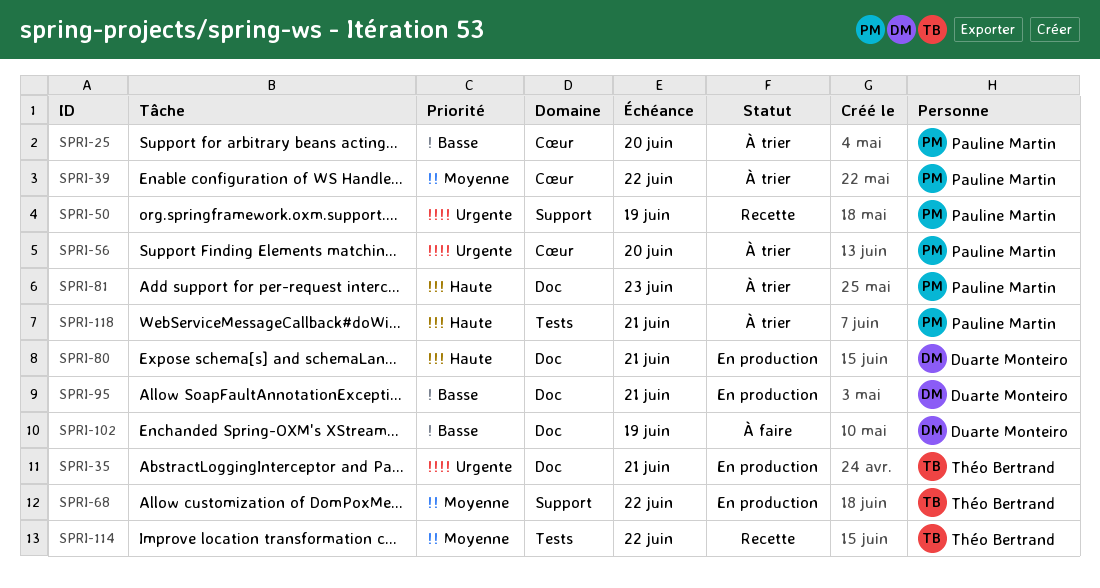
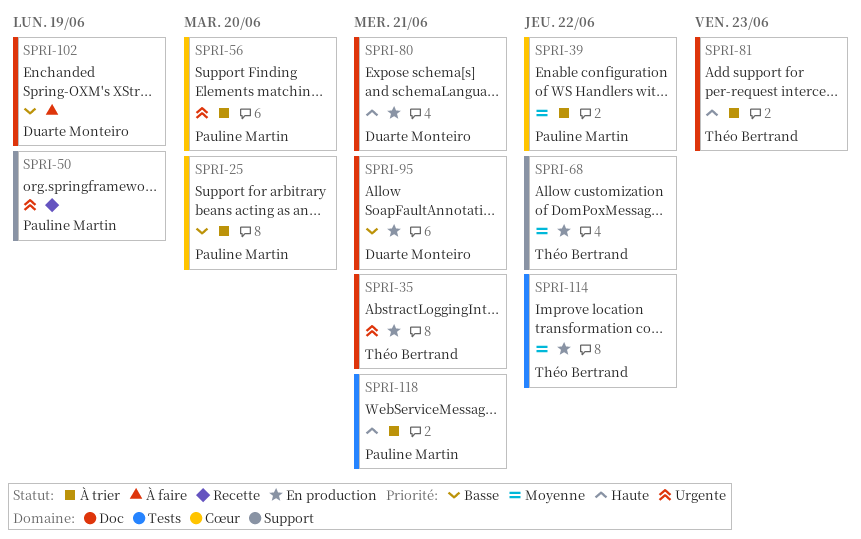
SPRI-81, owner: Pauline Martin -> Théo Bertrand
SPRI-114, status: Recette -> En production

